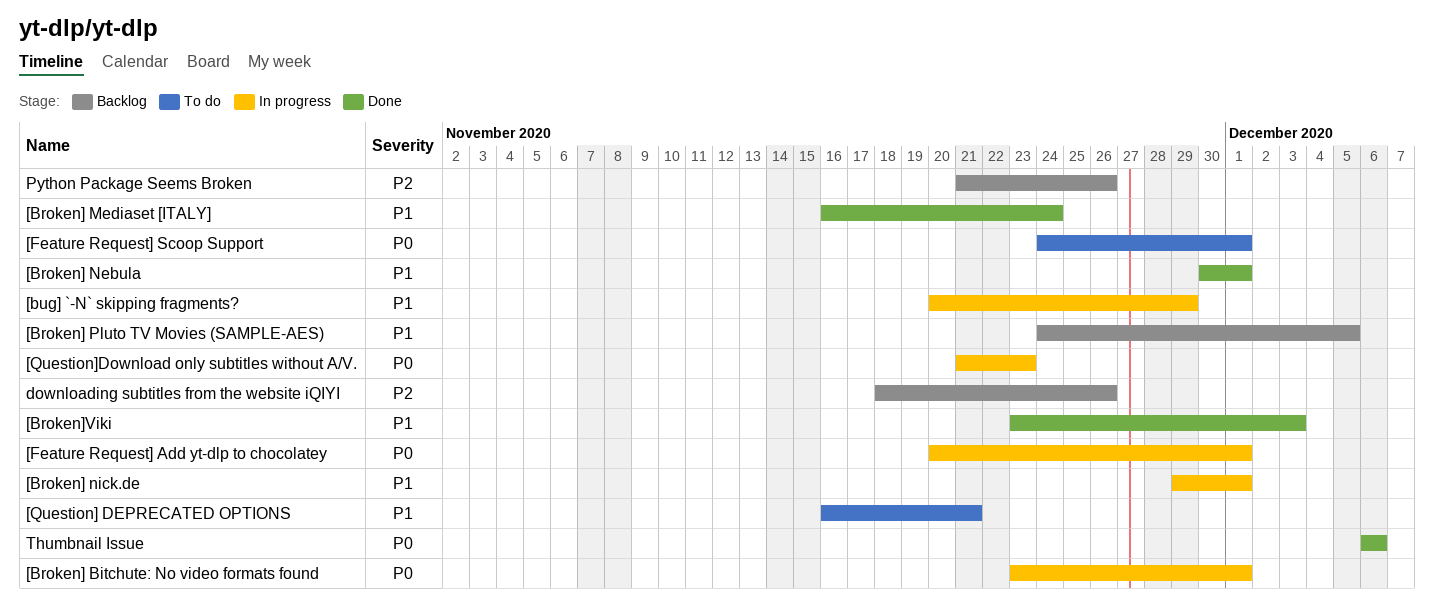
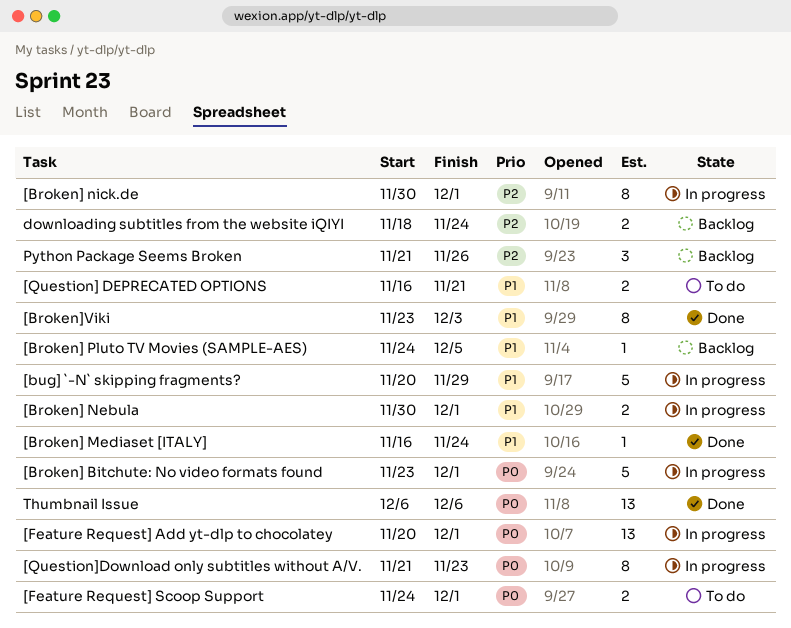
[Broken] Nebula, status: Done -> In progress
[Broken] nick.de, priority: P1 -> P2
[Broken] nick.de, start: Nov 29 -> Nov 30
downloading subtitles from the website iQIYI, due: Nov 26 -> Nov 24

